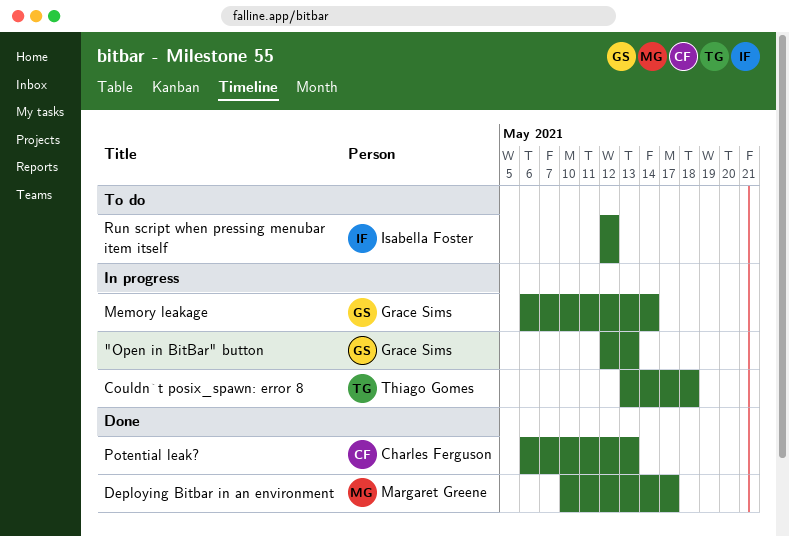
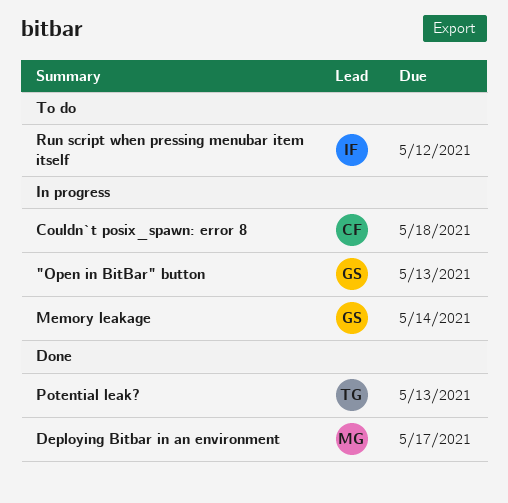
Couldn`t posix_spawn: error 8, owner: Thiago Gomes -> Charles Ferguson
Potential leak?, owner: Charles Ferguson -> Thiago Gomes

